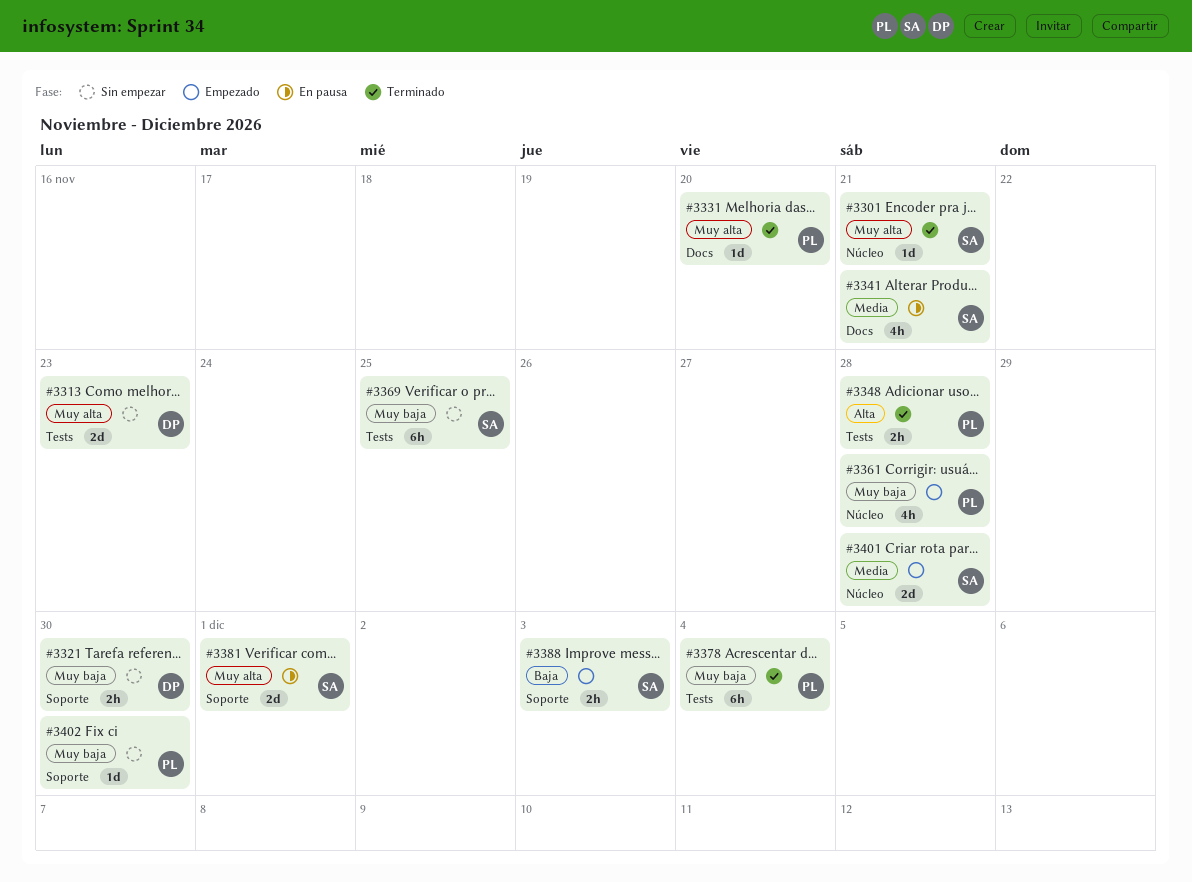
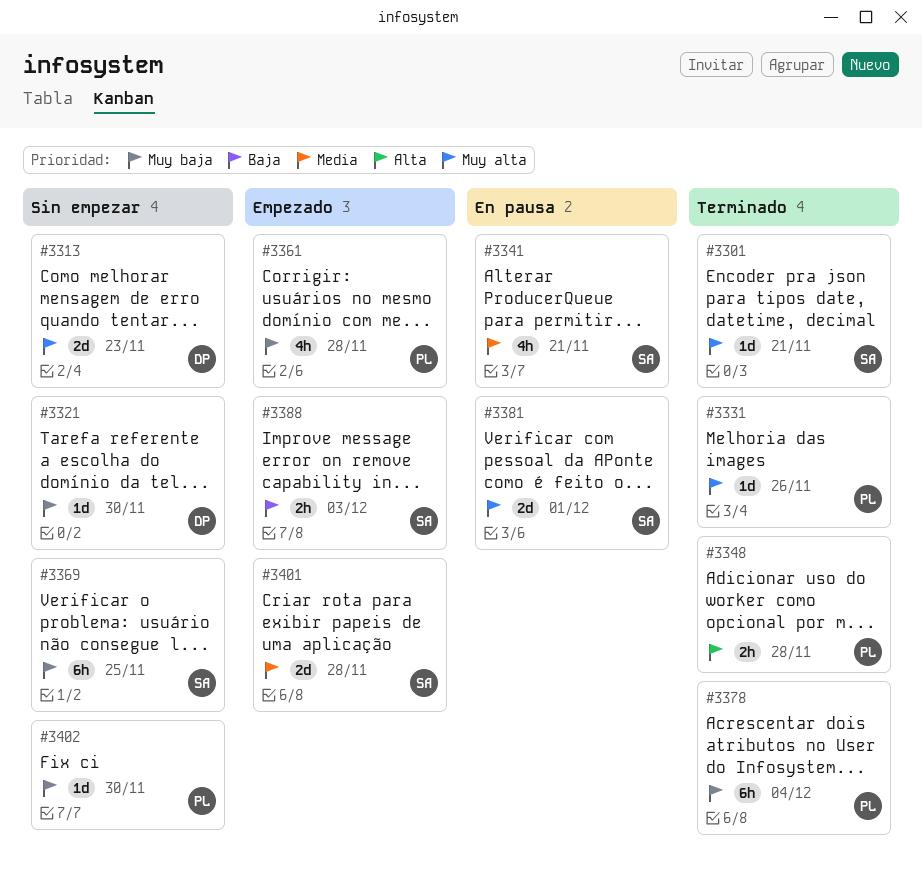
#3321, estimate: 2h -> 1d
#3331, due: Nov 20 -> Nov 26

